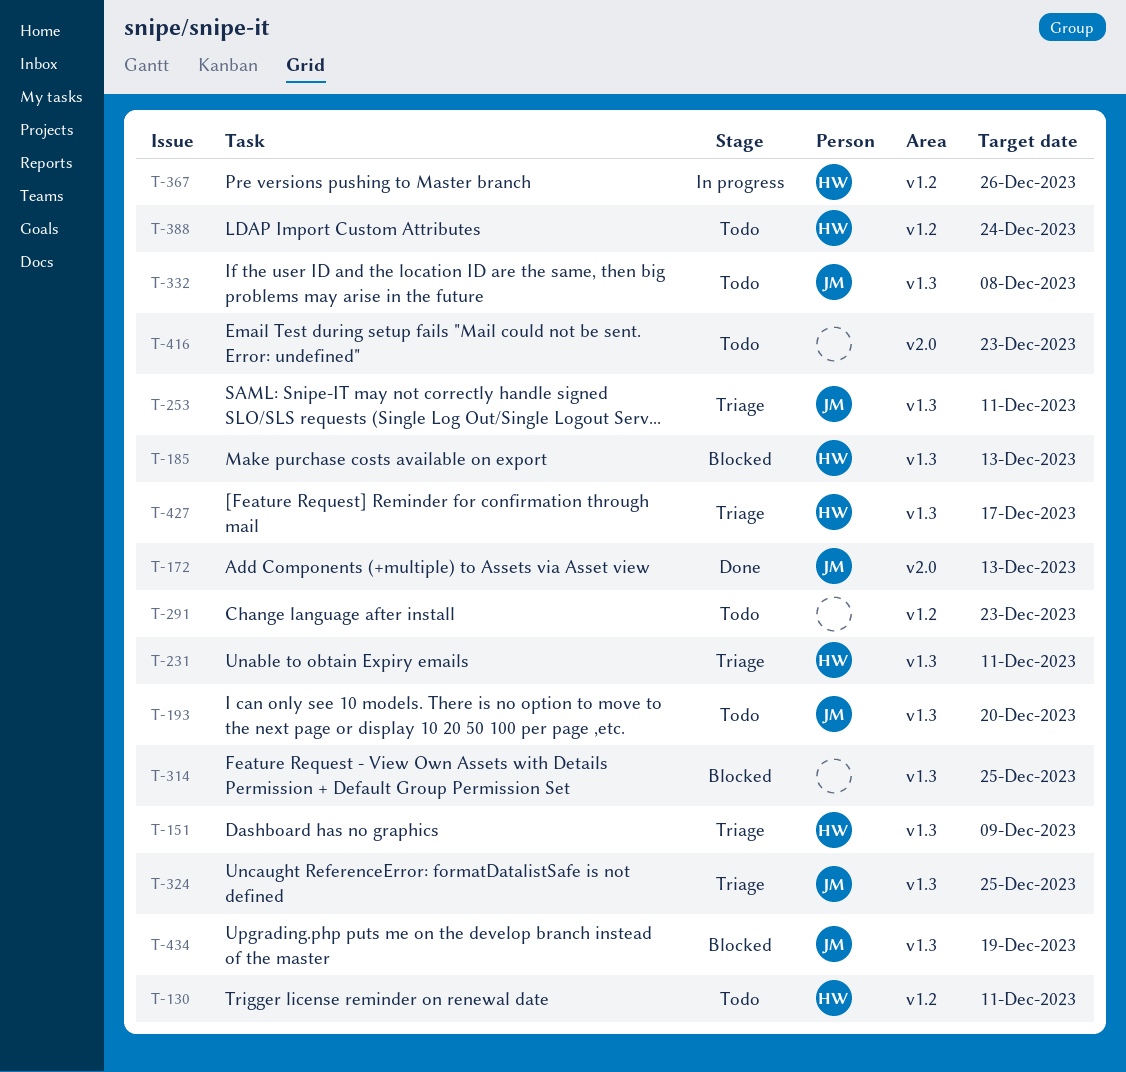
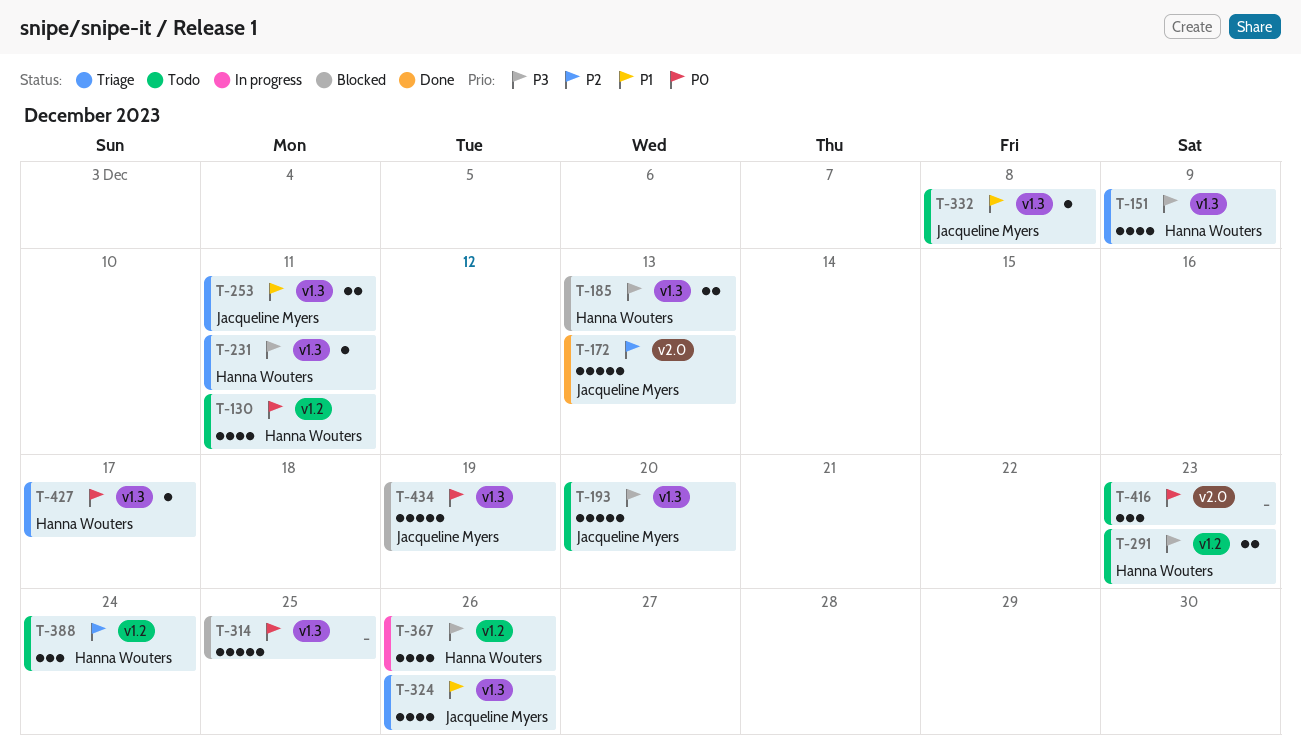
T-291, owner: none -> Hanna Wouters
T-324, due: Dec 25 -> Dec 26

